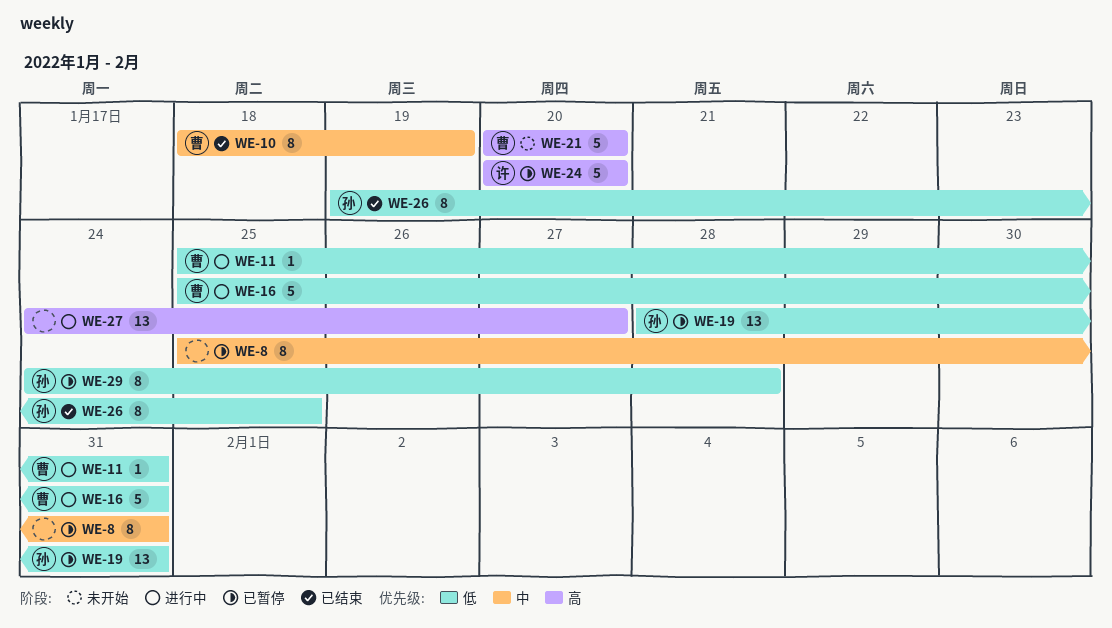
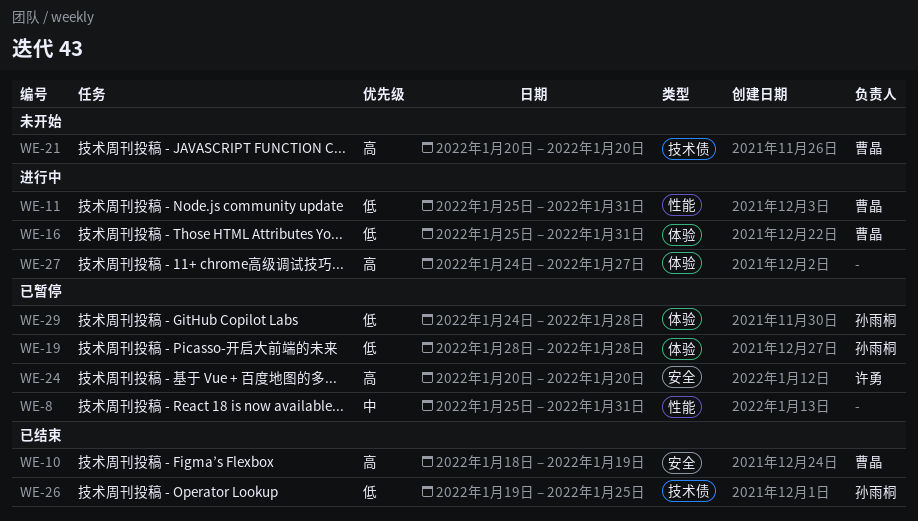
WE-10, priority: 中 -> 高
WE-19, due: Jan 31 -> Jan 28

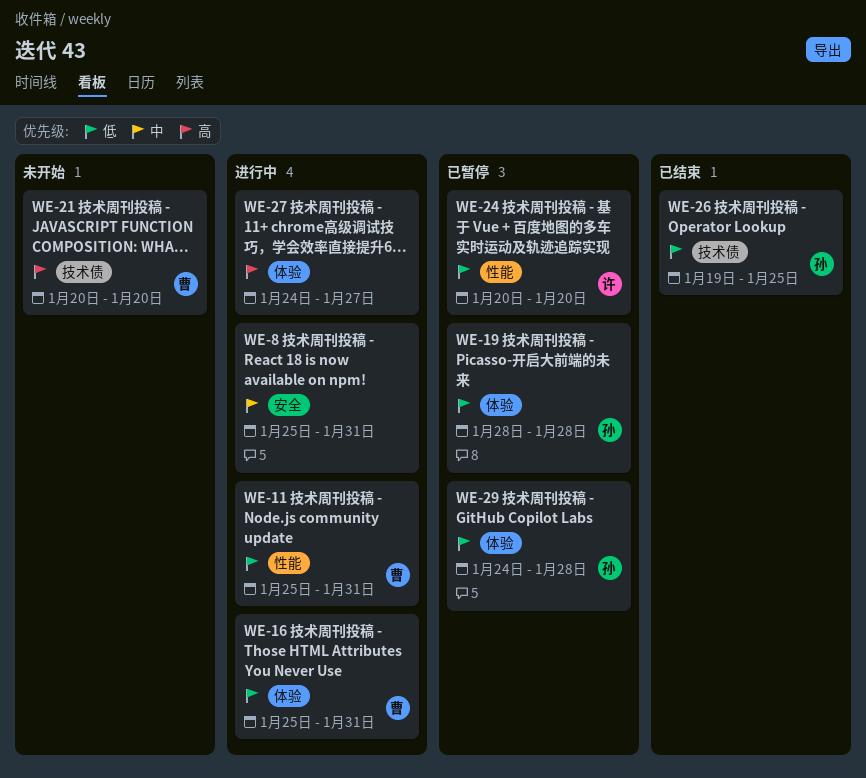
WE-8, status: 已暂停 -> 进行中
WE-8, label: 性能 -> 安全
WE-10: present -> none
WE-24, priority: 高 -> 低
WE-24, label: 安全 -> 性能

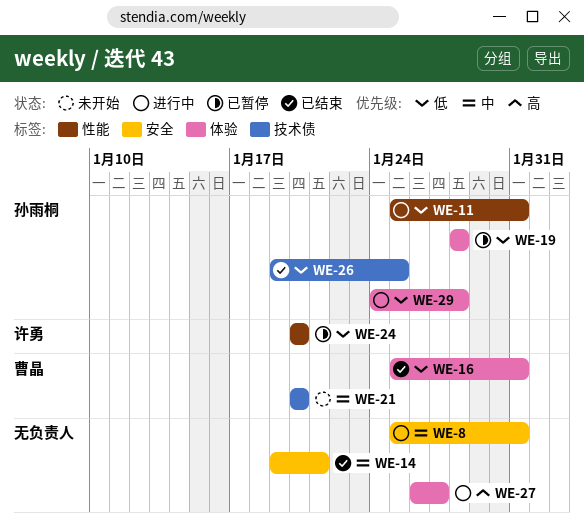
WE-11, owner: 曹晶 -> 孙雨桐
WE-14: none -> present
WE-16, status: 进行中 -> 已结束
WE-21, priority: 高 -> 中
WE-27, start: Jan 24 -> Jan 26
WE-29, status: 已暂停 -> 进行中

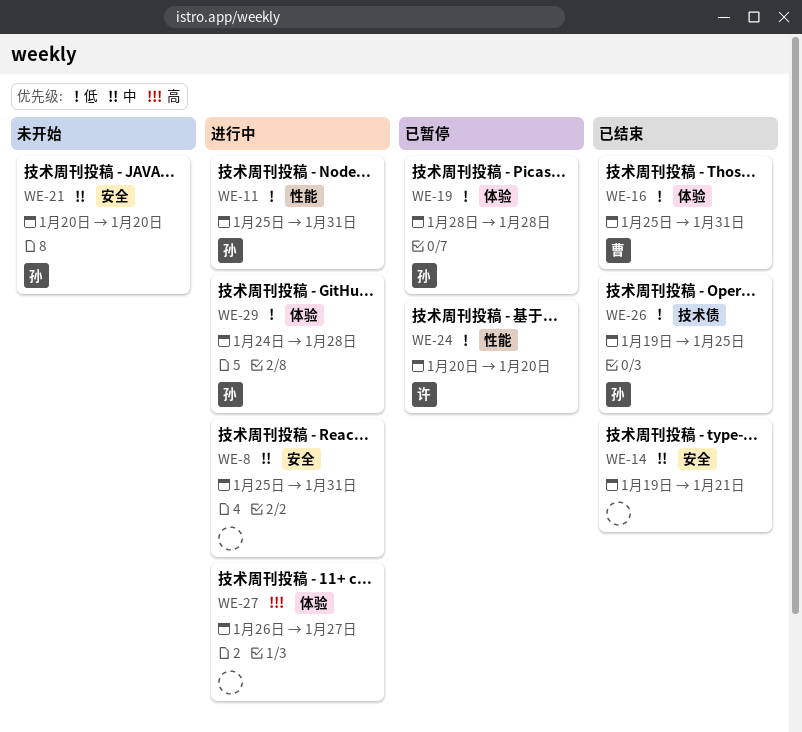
WE-21, owner: 曹晶 -> 孙雨桐
WE-21, label: 技术债 -> 安全

